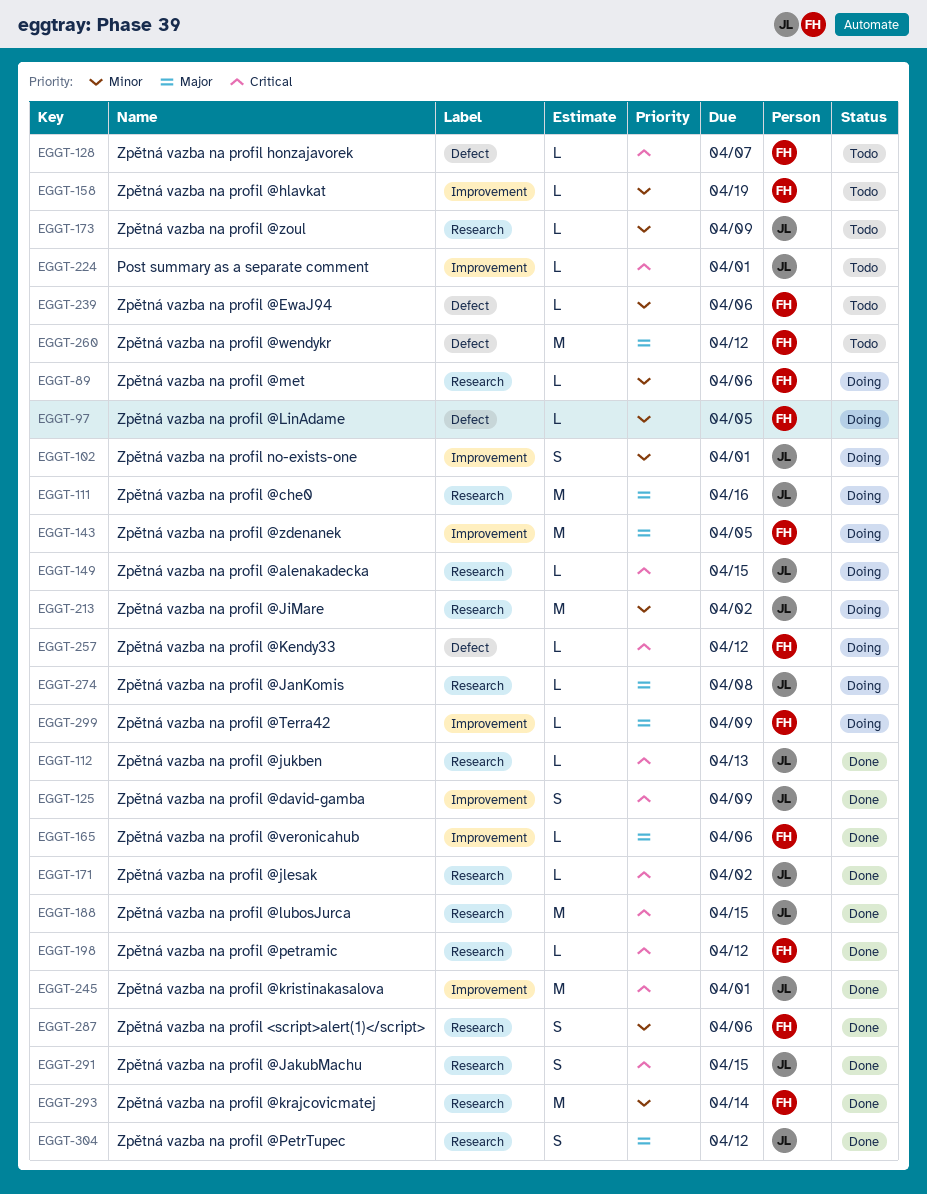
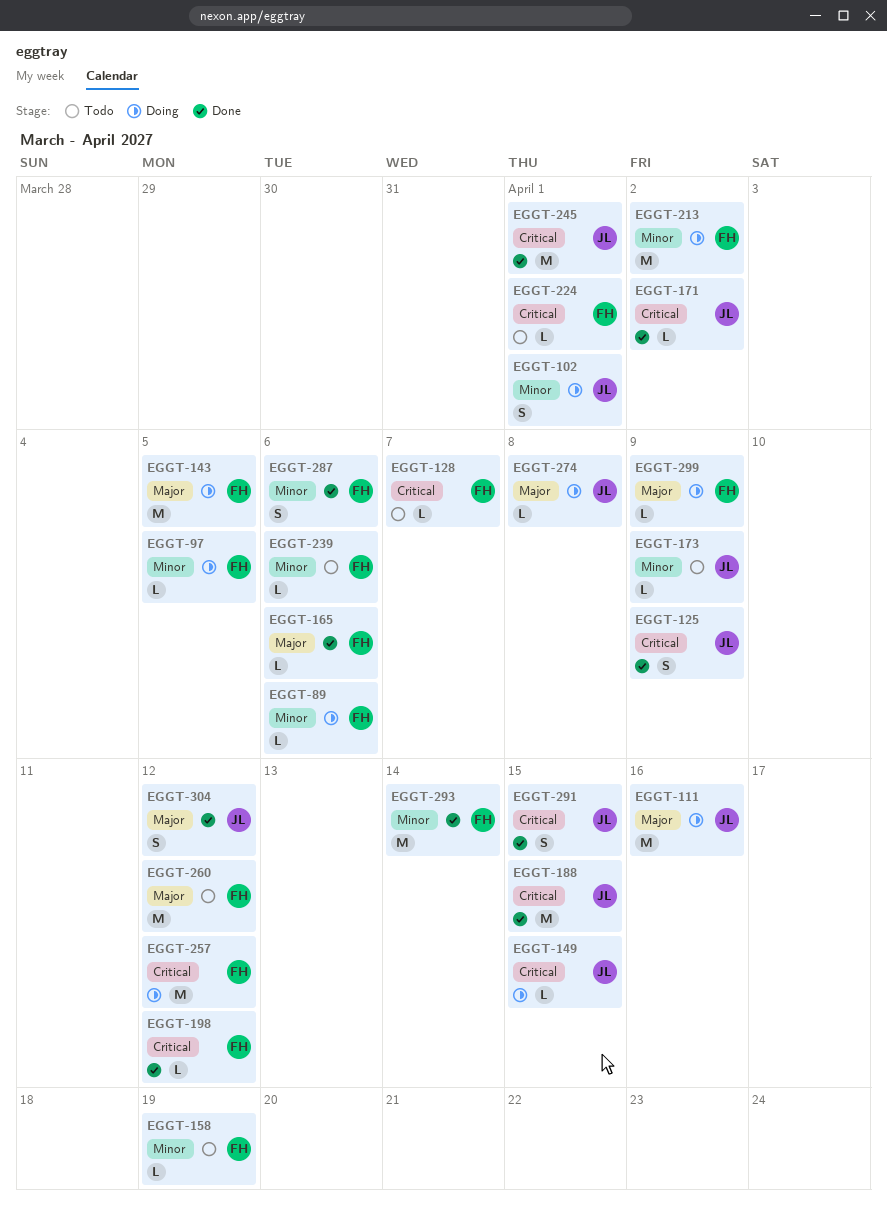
EGGT-112: present -> none
EGGT-213, owner: JL -> FH
EGGT-224, owner: JL -> FH
EGGT-257, estimate: L -> M

